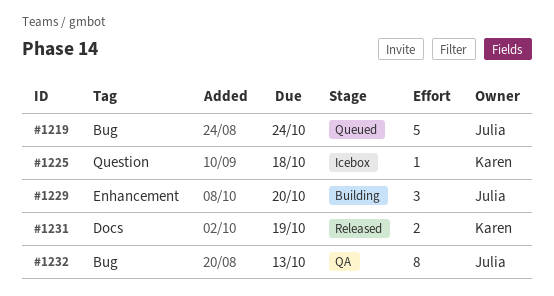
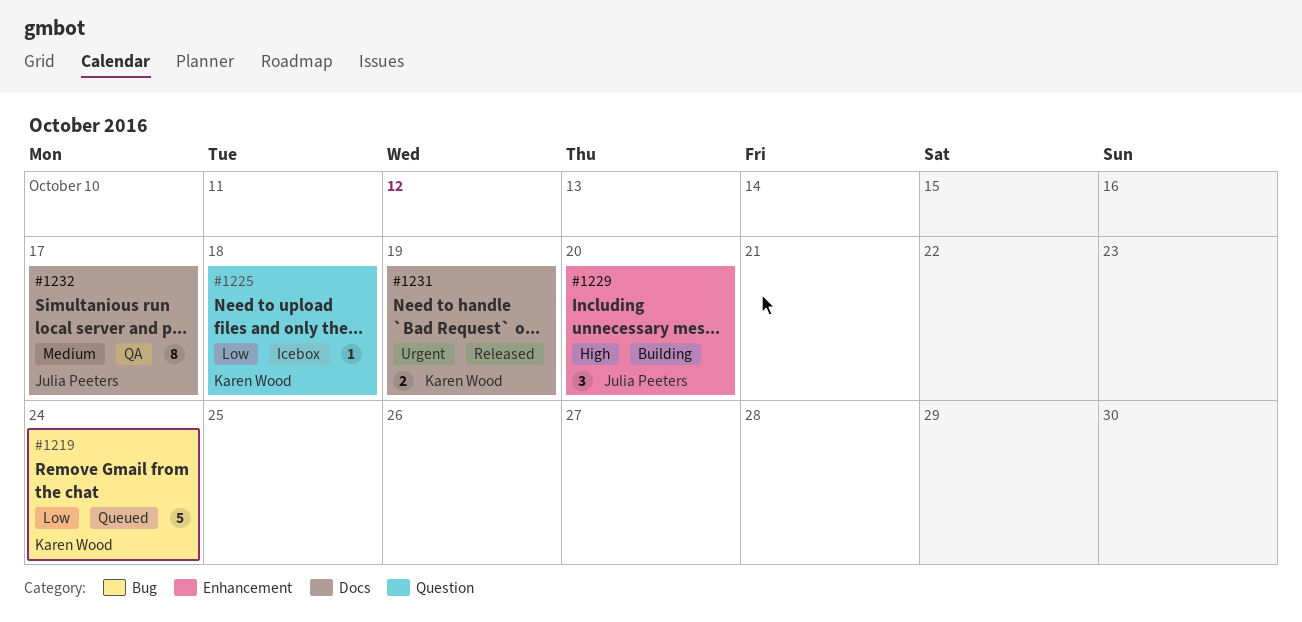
#1219, owner: Julia Peeters -> Karen Wood
#1232, label: Bug -> Docs
#1232, due: Oct 13 -> Oct 17

